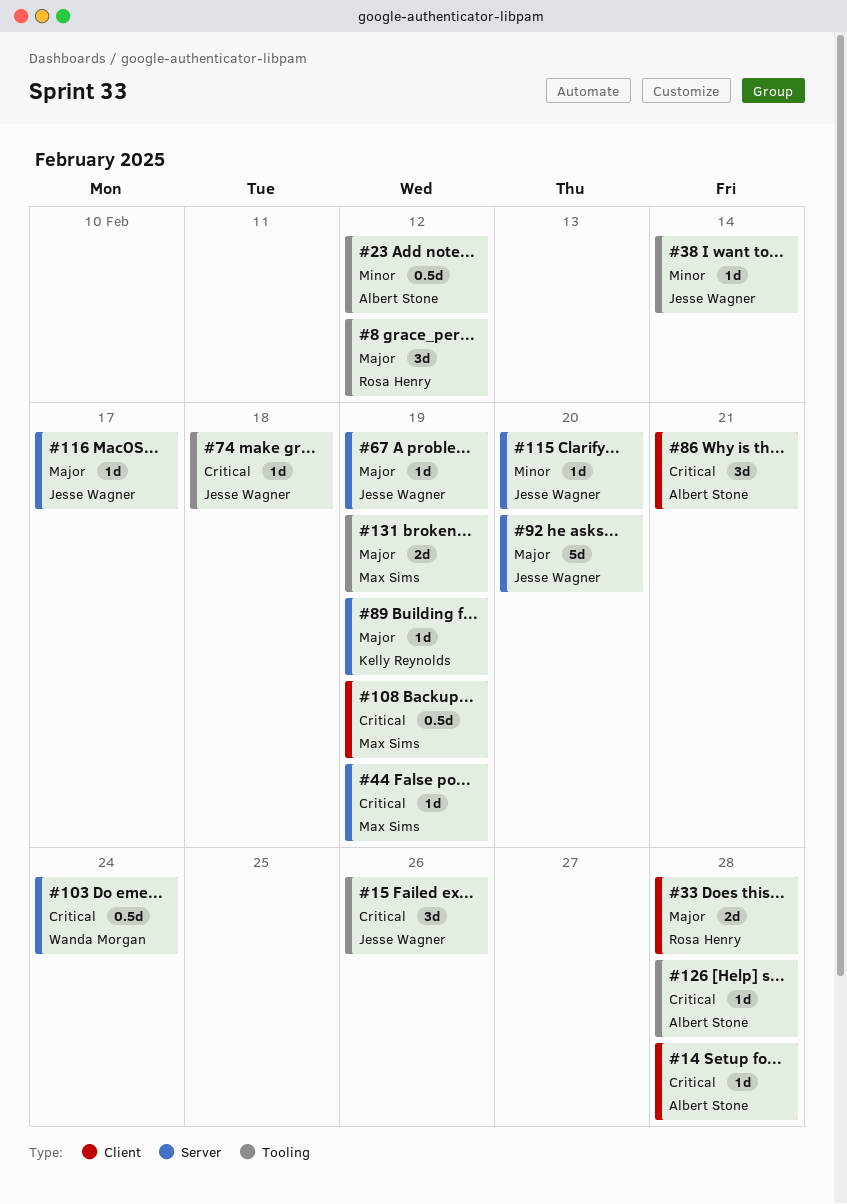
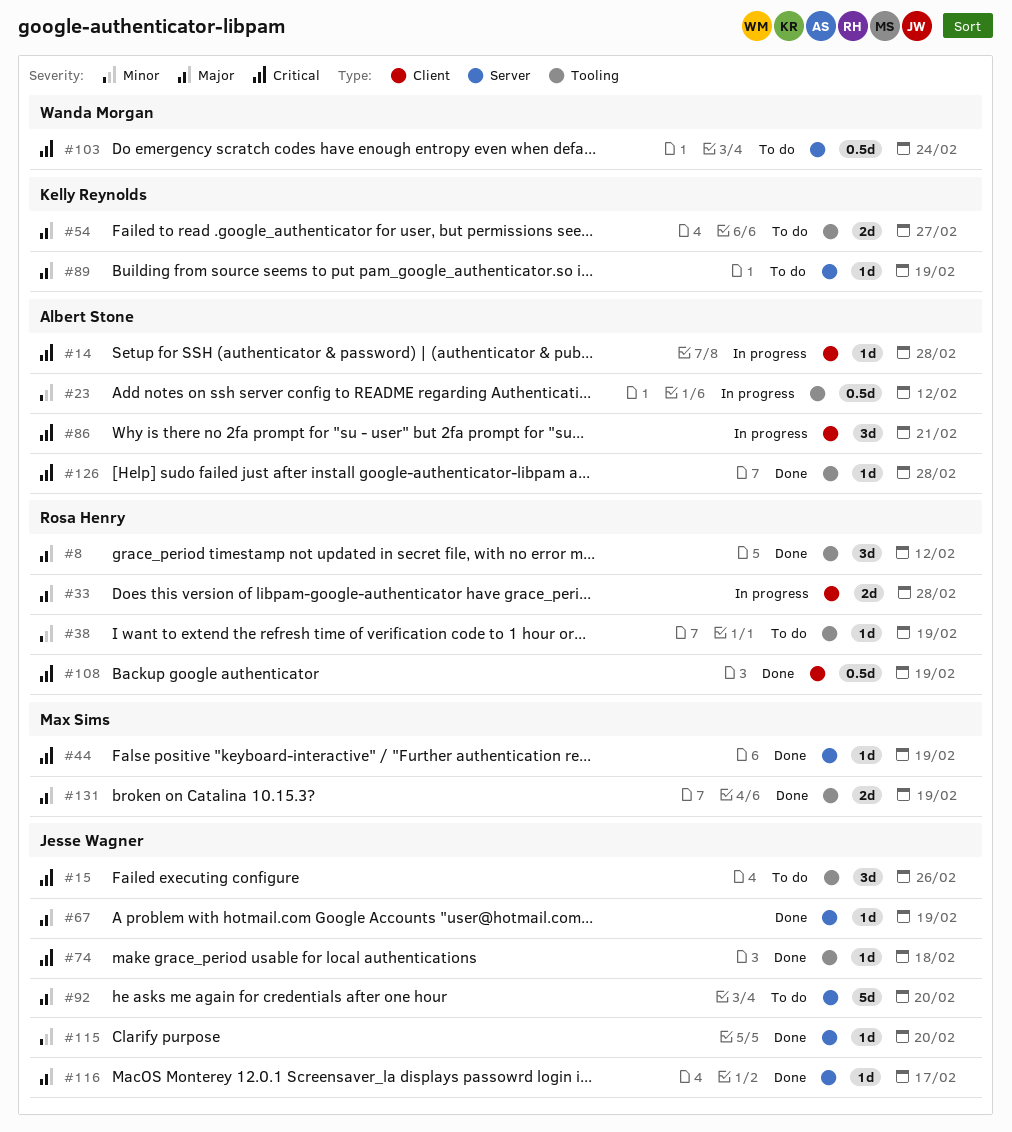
#38, owner: Jesse Wagner -> Rosa Henry
#38, due: Feb 14 -> Feb 19
#54: none -> present
#108, owner: Max Sims -> Rosa Henry

